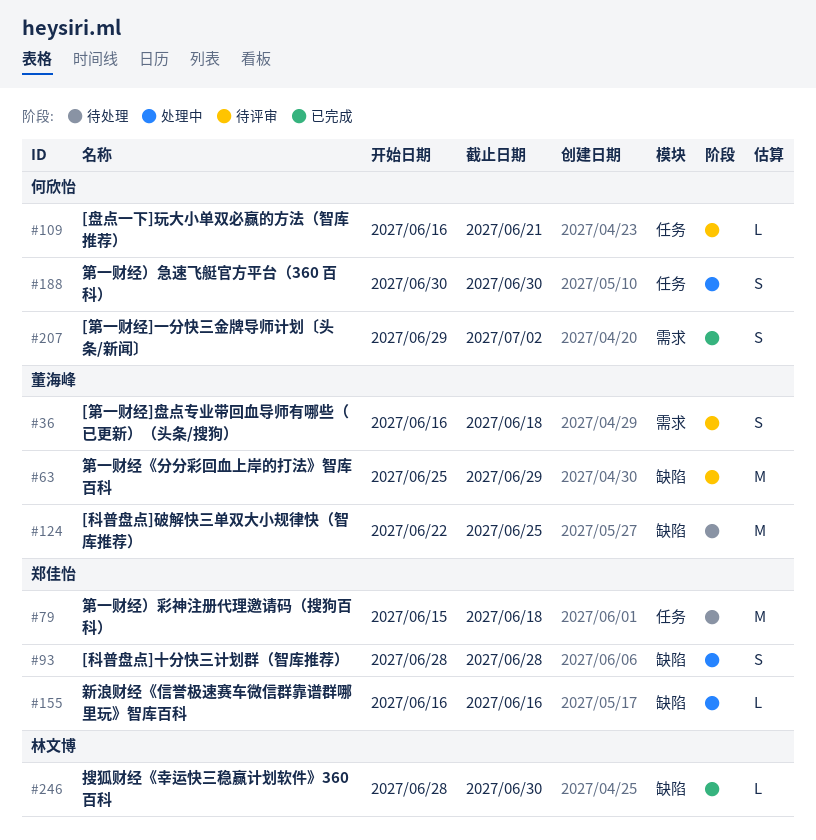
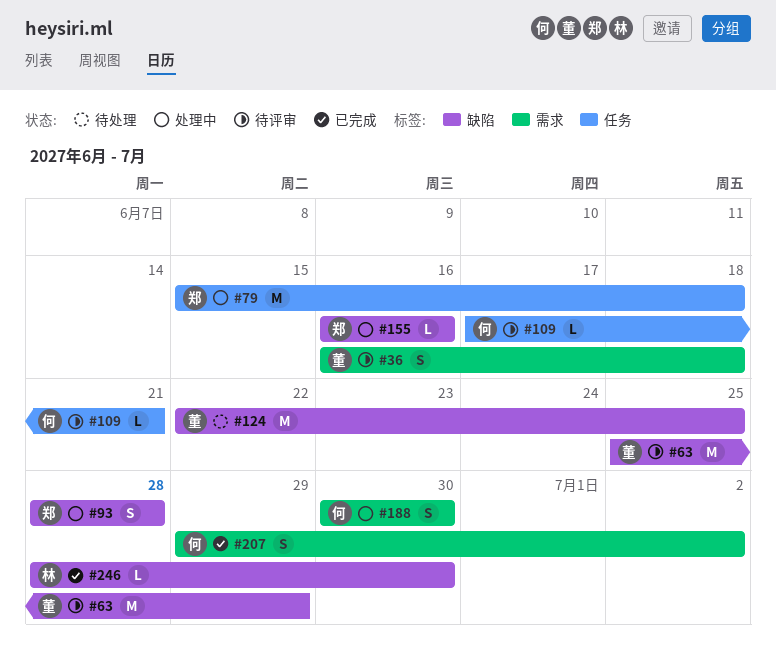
#79, status: 待处理 -> 处理中
#109, start: Jun 16 -> Jun 17
#188, label: 任务 -> 需求

